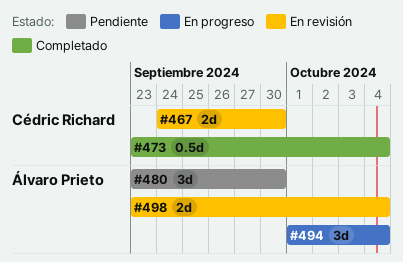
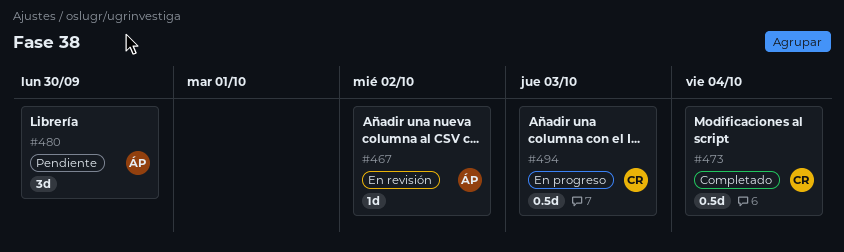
#467, owner: Cédric Richard -> Álvaro Prieto
#467, estimate: 2d -> 1d
#467, due: Sep 30 -> Oct 2
#494, owner: Álvaro Prieto -> Cédric Richard
#494, estimate: 3d -> 0.5d
#494, due: Oct 4 -> Oct 3
#498: present -> none

